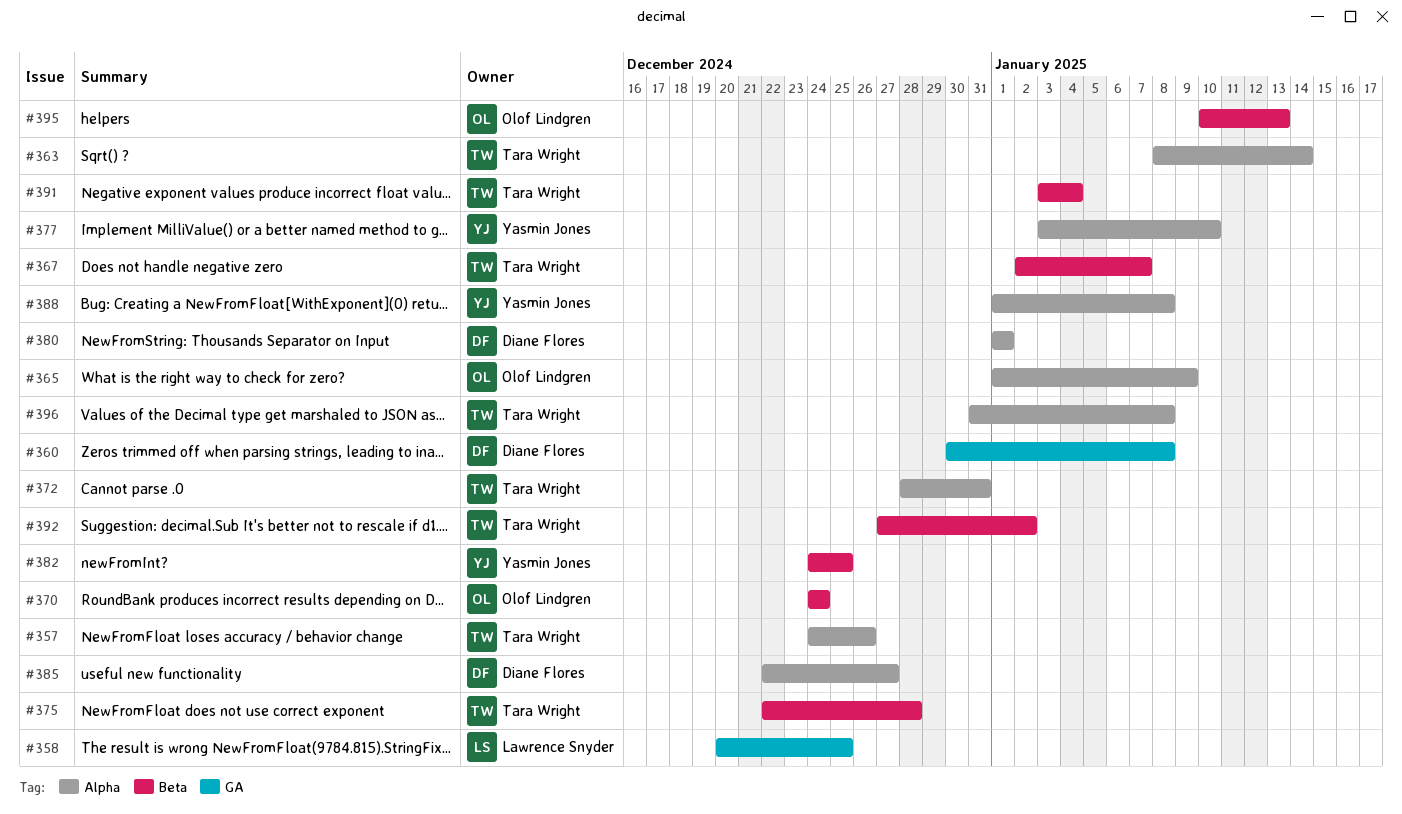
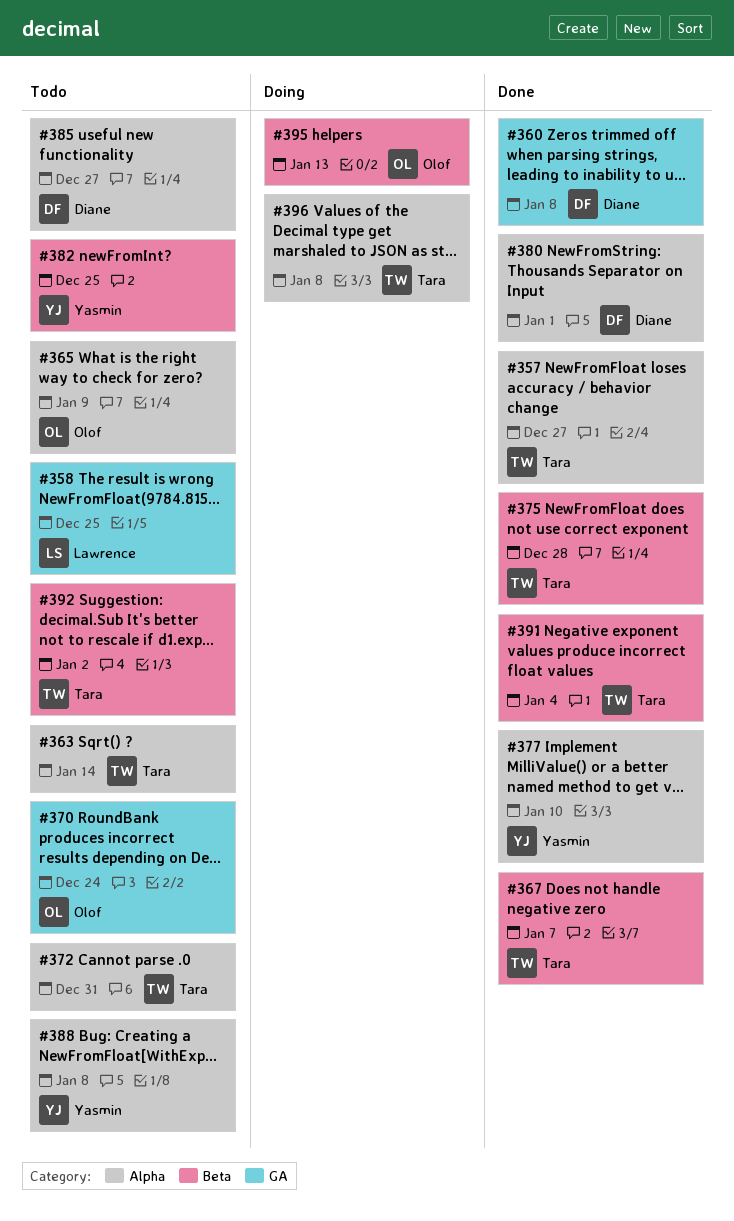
#357, due: Dec 26 -> Dec 27
#370, label: Beta -> GA

